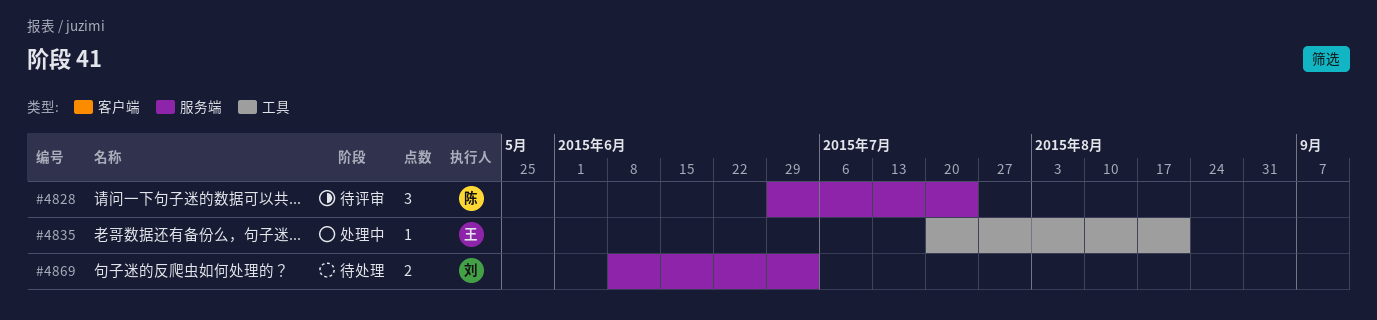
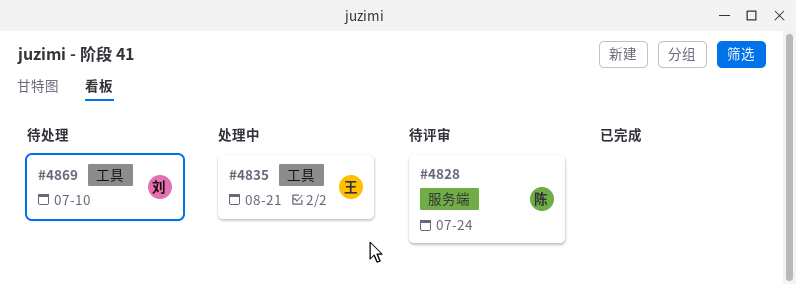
#4869, label: 服务端 -> 工具
#4869, due: Jul 3 -> Jul 10

